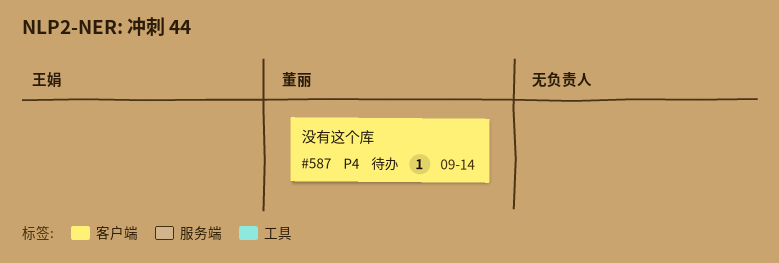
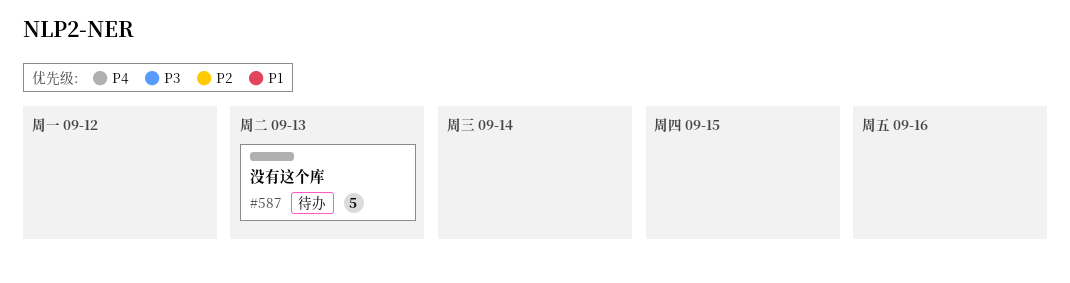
#587, estimate: 1 -> 5
#587, due: Sep 14 -> Sep 13

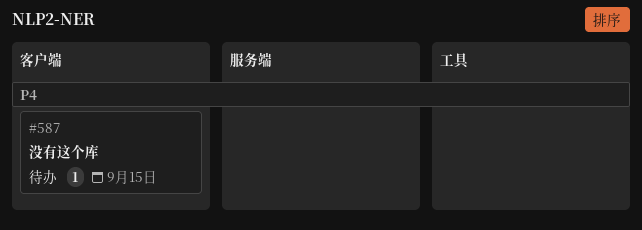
#587, estimate: 5 -> 1
#587, due: Sep 13 -> Sep 15

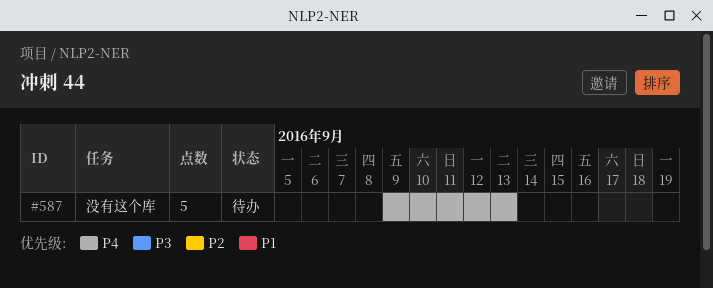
#587, estimate: 1 -> 5
#587, due: Sep 15 -> Sep 13

